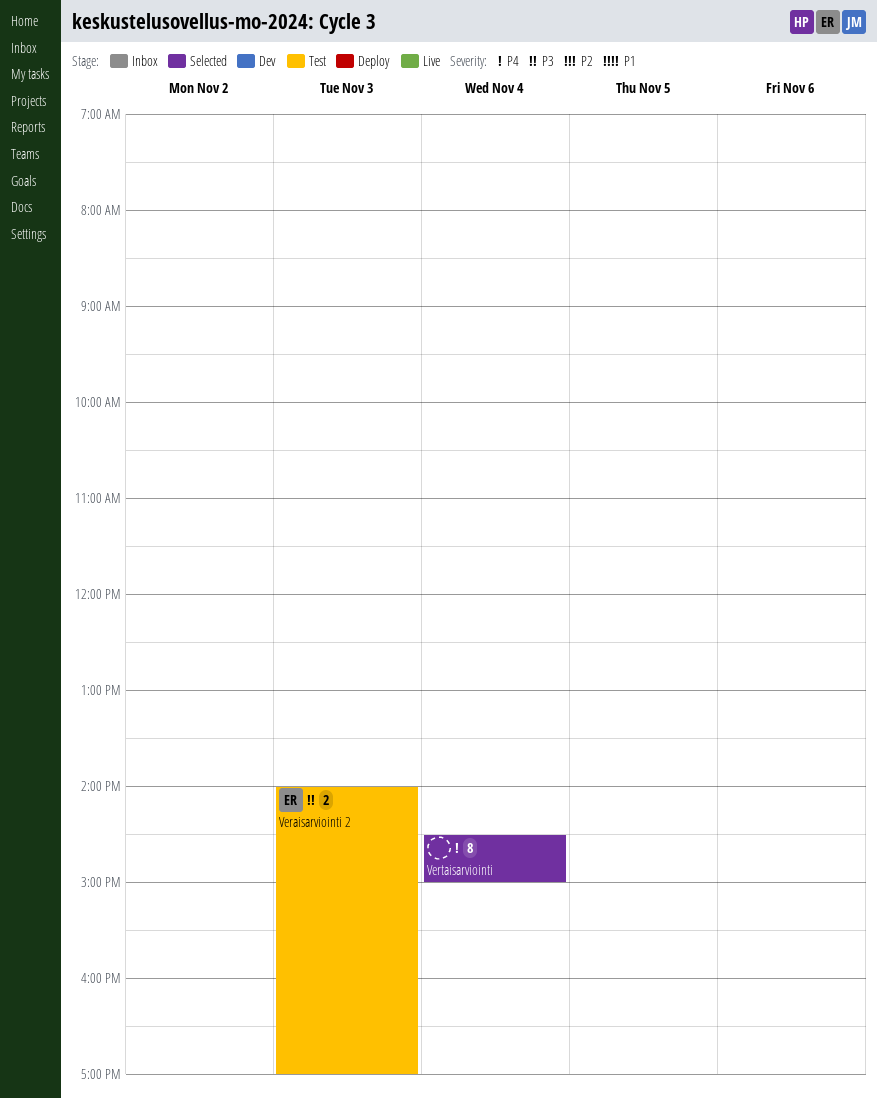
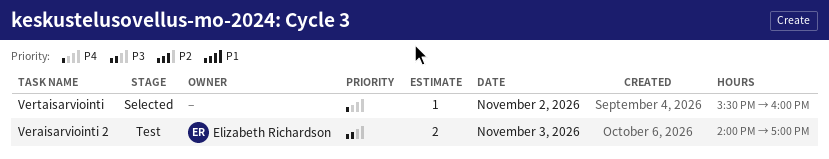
Vertaisarviointi, estimate: 8 -> 1
Vertaisarviointi, day: Nov 4 -> Nov 2
Vertaisarviointi, begins: 14:30 -> 15:30
Vertaisarviointi, ends: 15:00 -> 16:00

